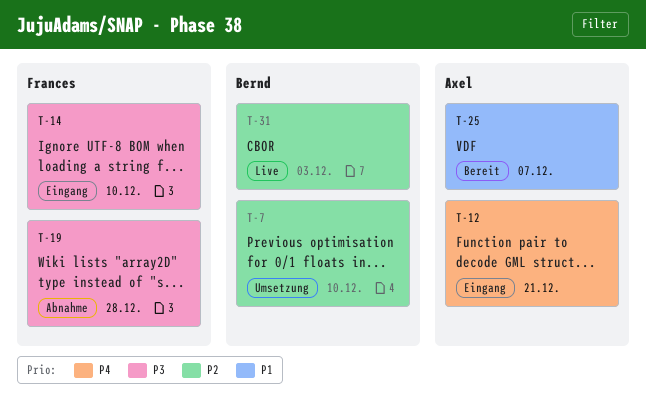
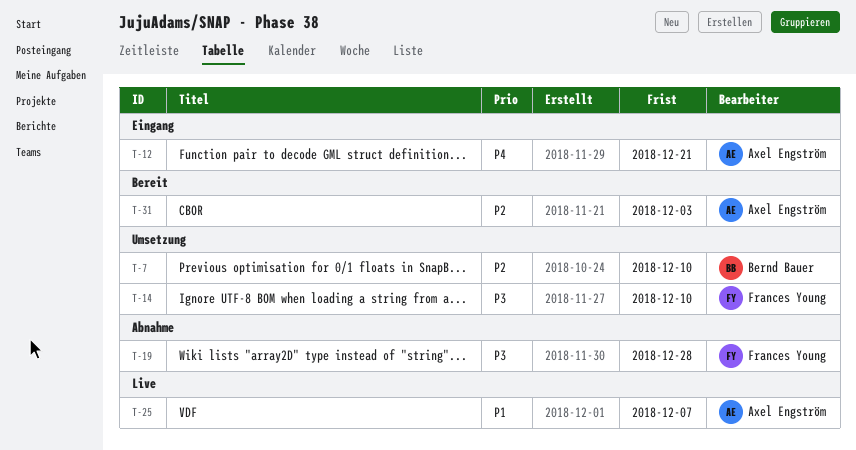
T-14, status: Eingang -> Umsetzung
T-25, status: Bereit -> Live
T-31, status: Live -> Bereit
T-31, owner: Bernd Bauer -> Axel Engström

